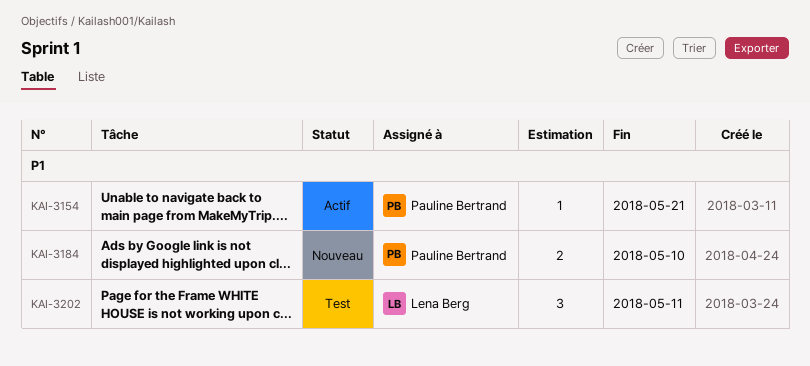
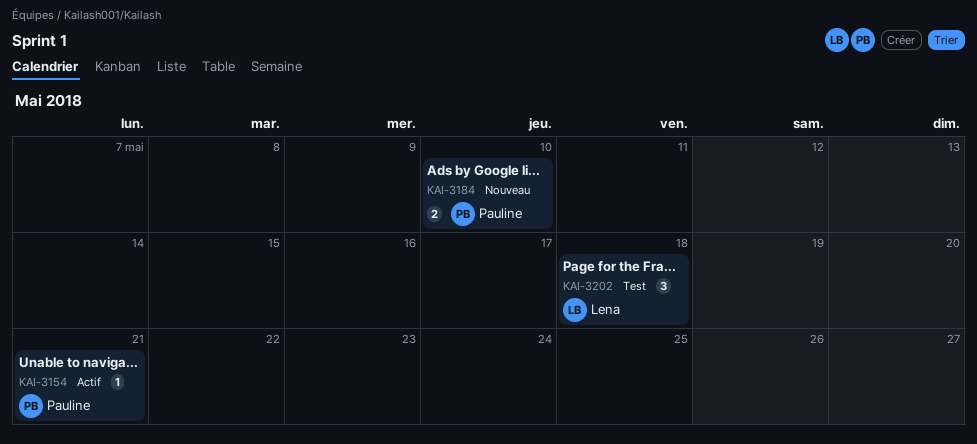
KAI-3202, due: May 11 -> May 18

